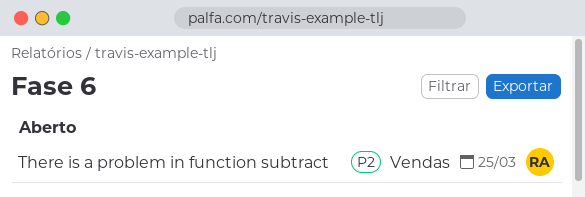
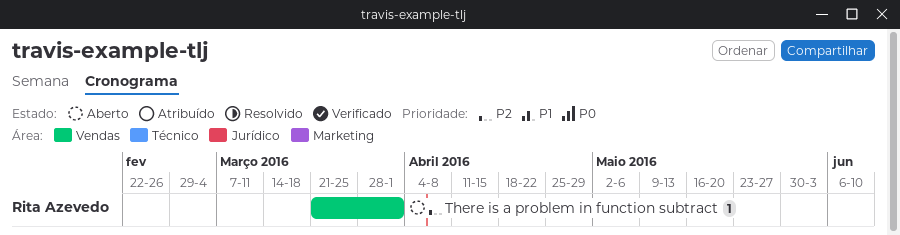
There is a problem in function subtract, due: Mar 25 -> Apr 1

